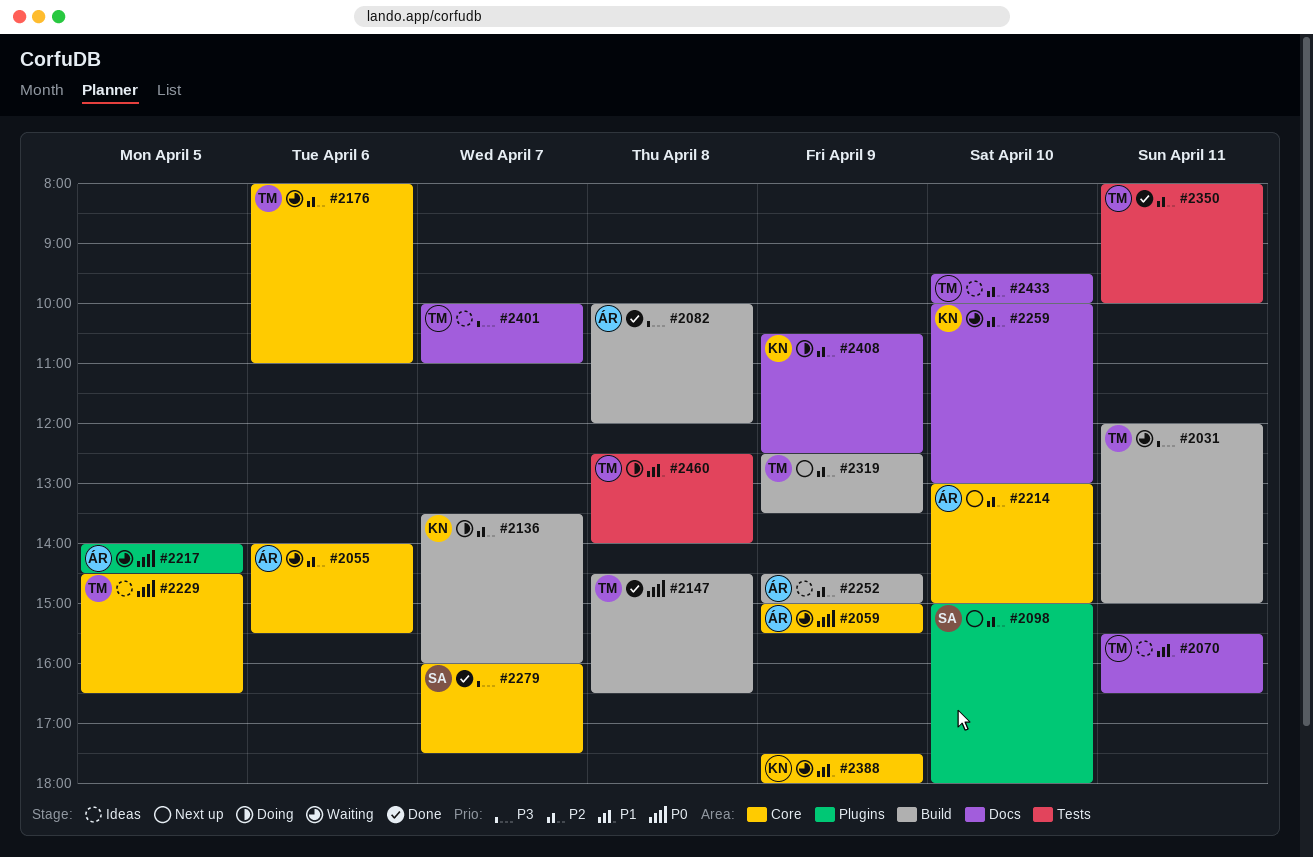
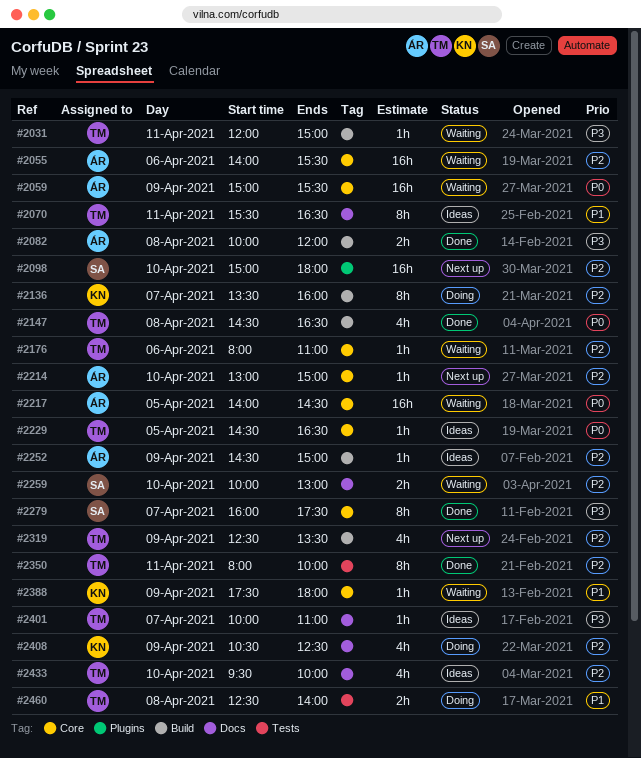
#2217, label: Plugins -> Core
#2259, owner: KN -> SA

